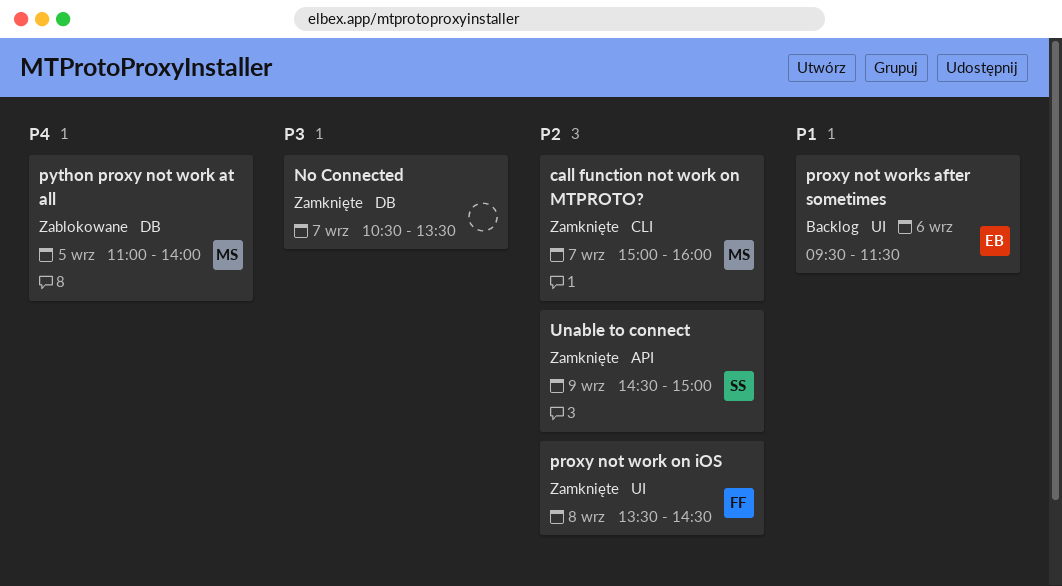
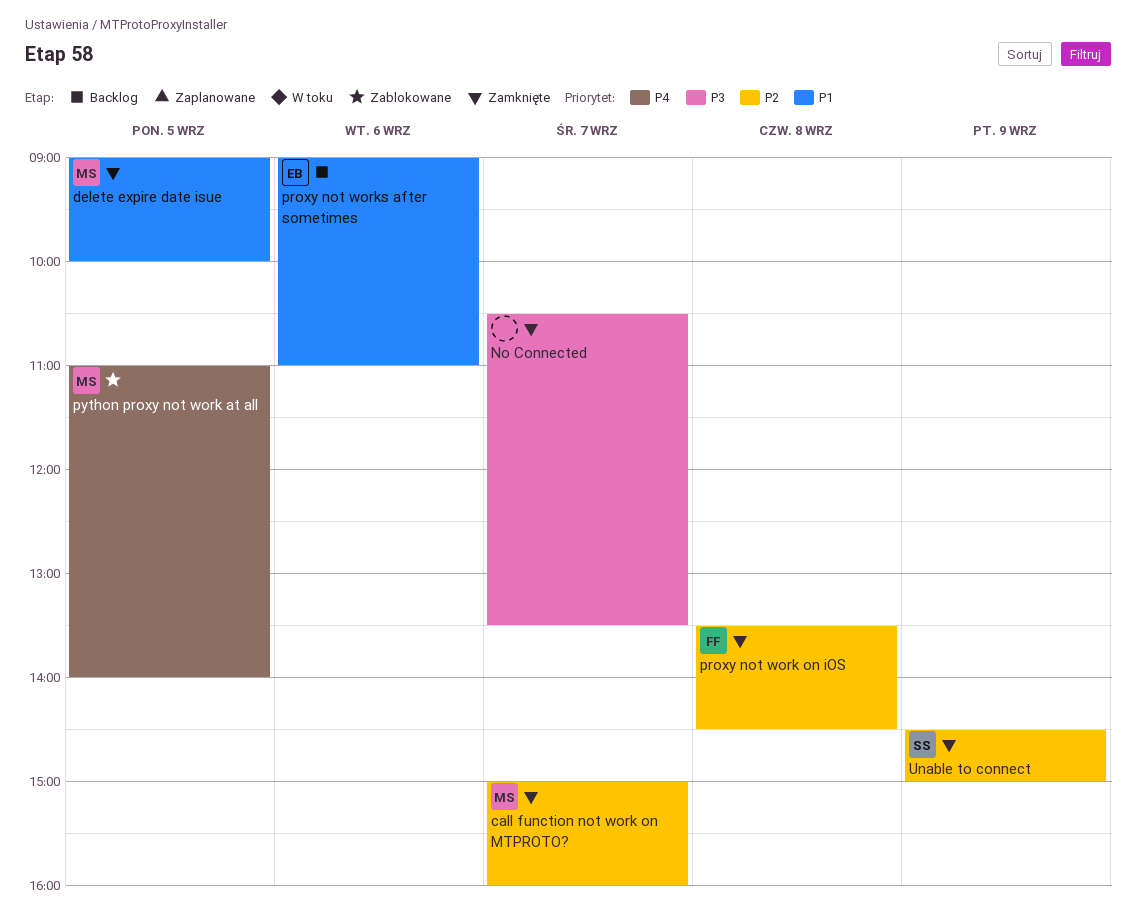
delete expire date isue: none -> present
proxy not works after sometimes, begins: 09:30 -> 09:00
proxy not works after sometimes, ends: 11:30 -> 11:00

